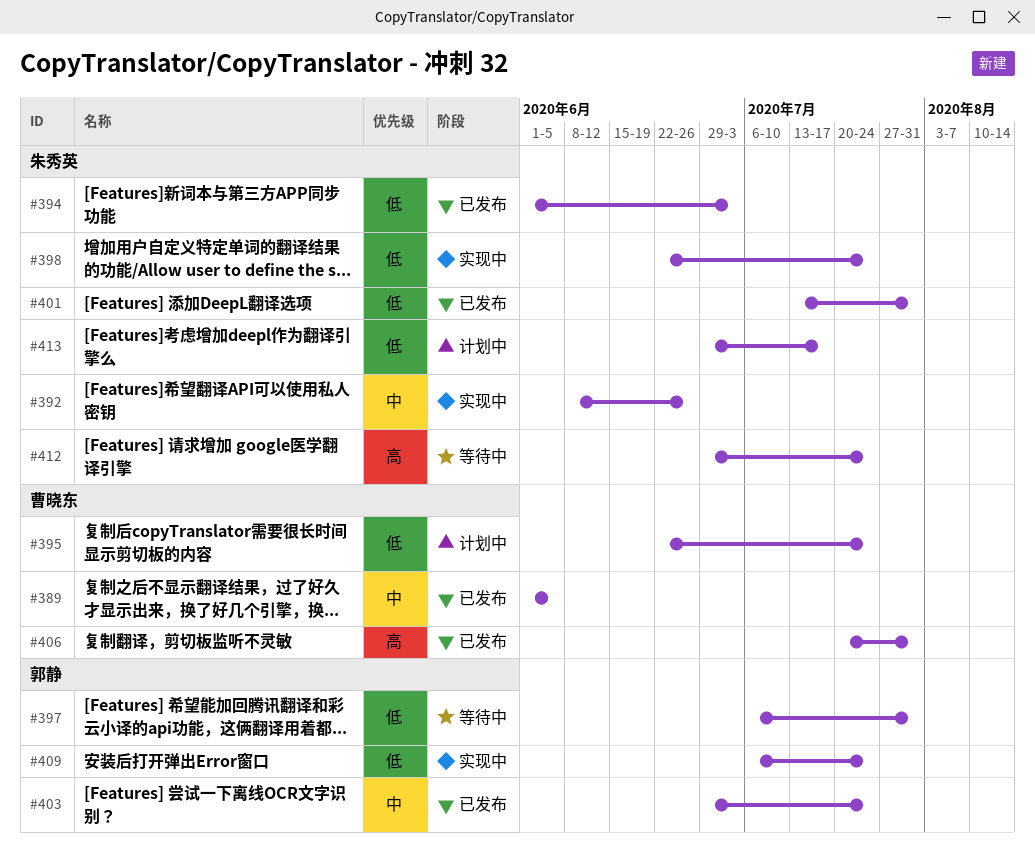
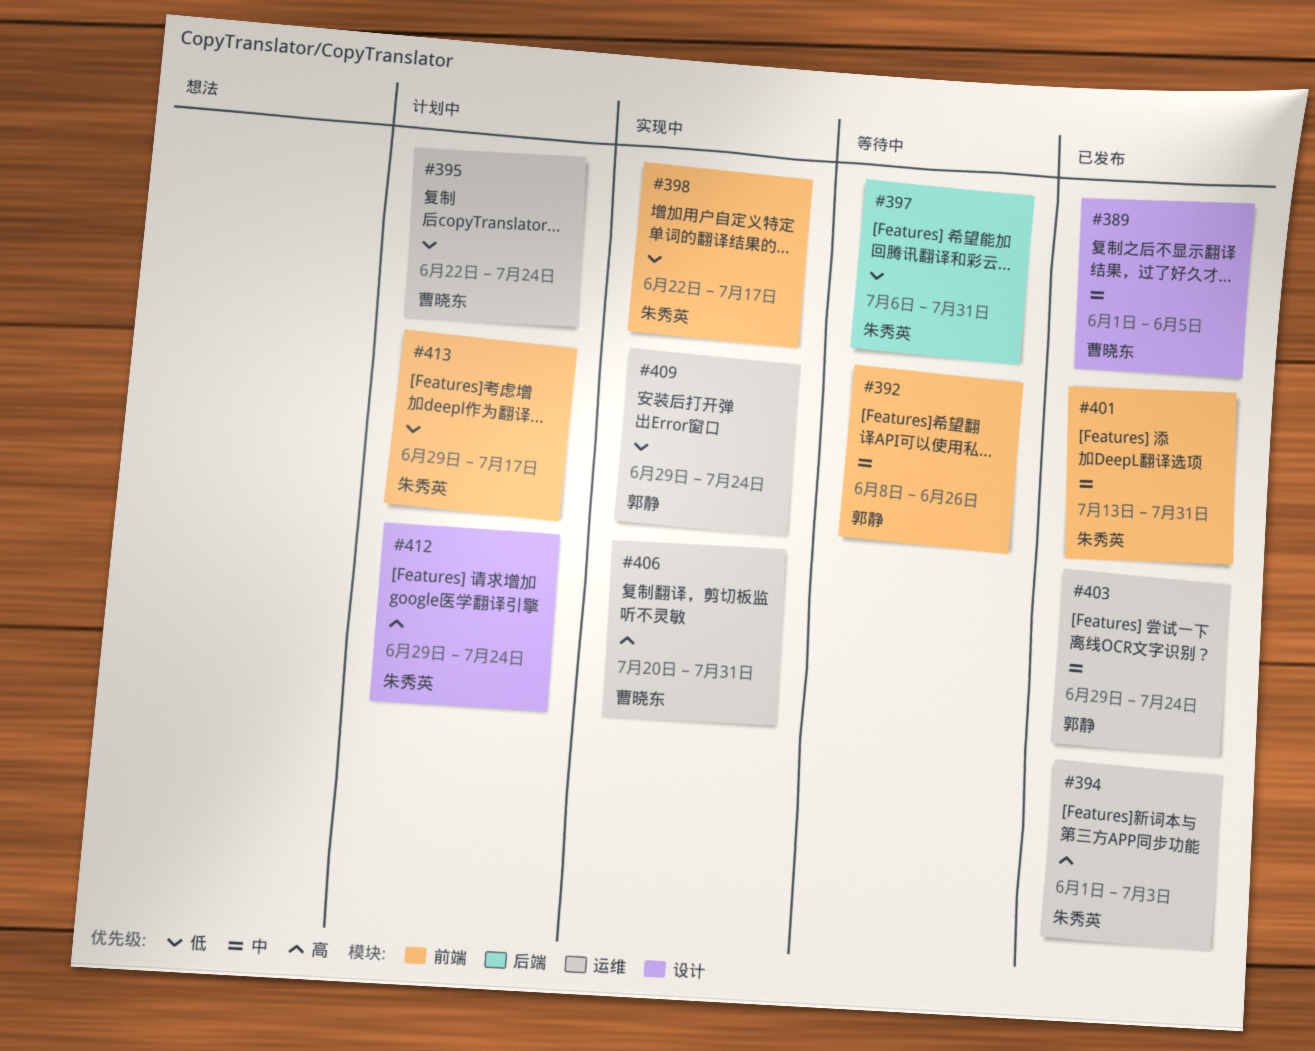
#392, status: 实现中 -> 等待中
#392, owner: 朱秀英 -> 郭静
#394, priority: 低 -> 高
#397, owner: 郭静 -> 朱秀英
#398, due: Jul 24 -> Jul 17
#401, priority: 低 -> 中
#406, status: 已发布 -> 实现中
#409, start: Jul 6 -> Jun 29
#412, status: 等待中 -> 计划中

